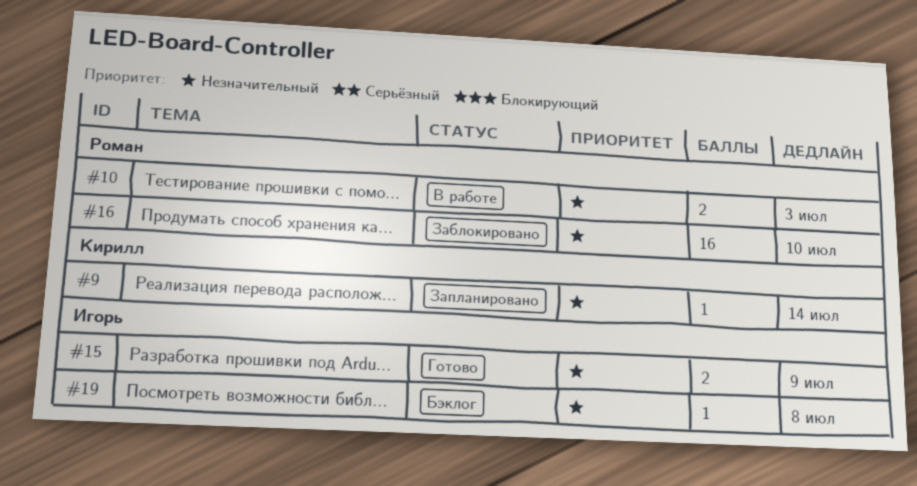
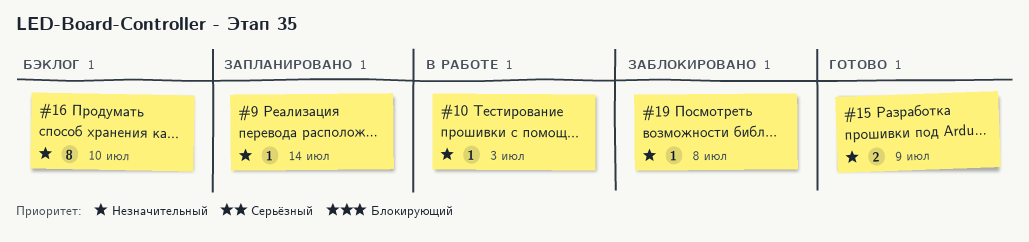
#10, estimate: 2 -> 1
#16, status: Заблокировано -> Бэклог
#16, estimate: 16 -> 8
#19, status: Бэклог -> Заблокировано

